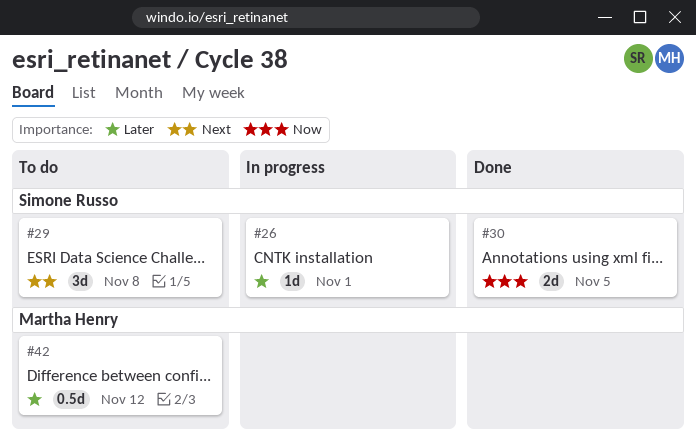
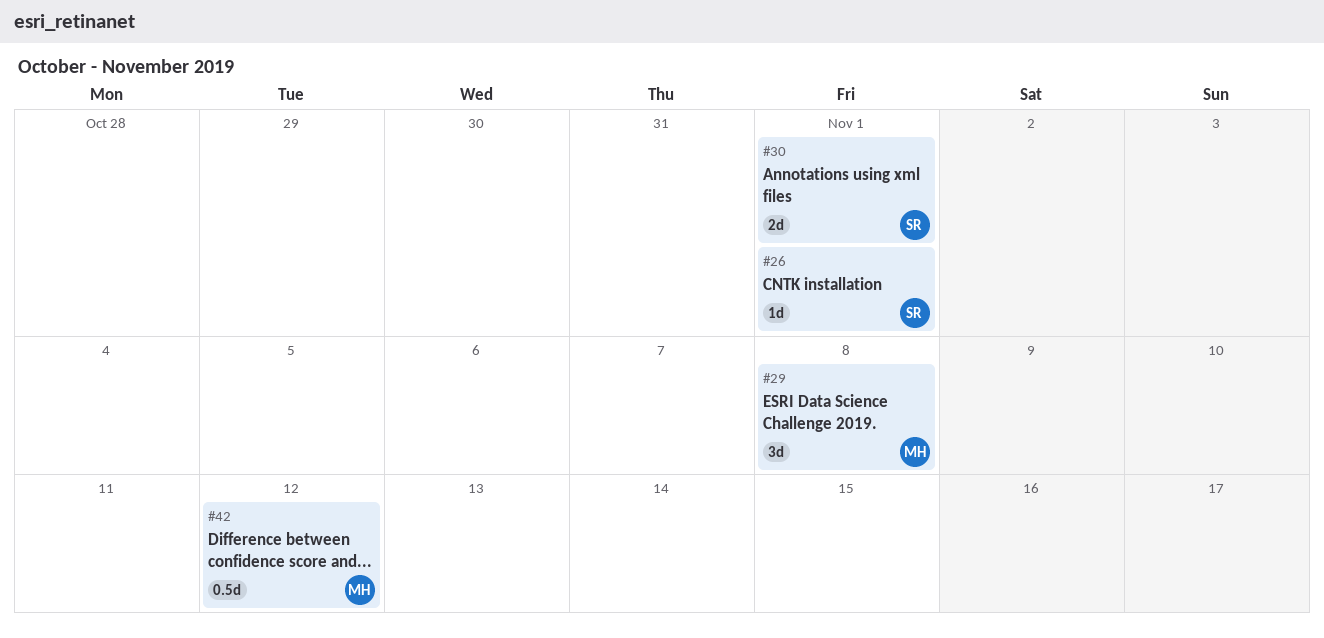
#29, owner: Simone Russo -> Martha Henry
#30, due: Nov 5 -> Nov 1

